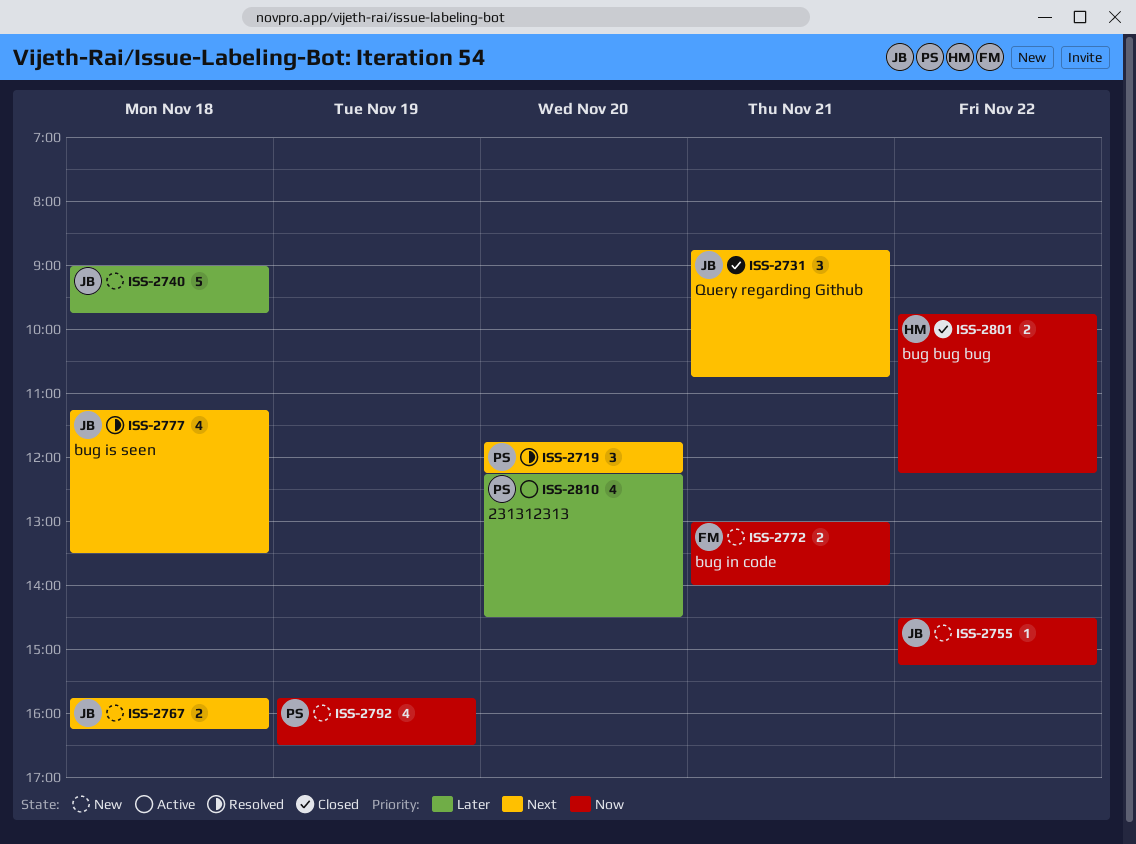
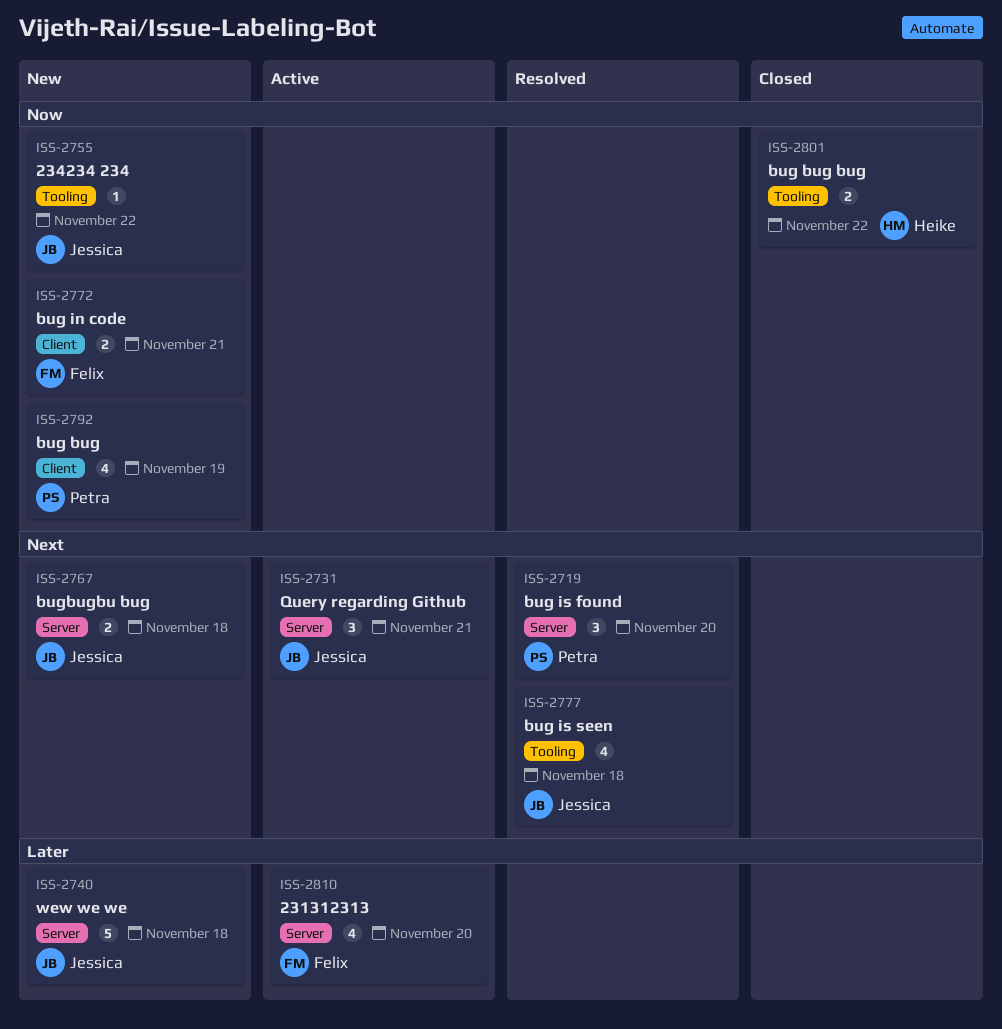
ISS-2731, status: Closed -> Active
ISS-2810, owner: Petra -> Felix

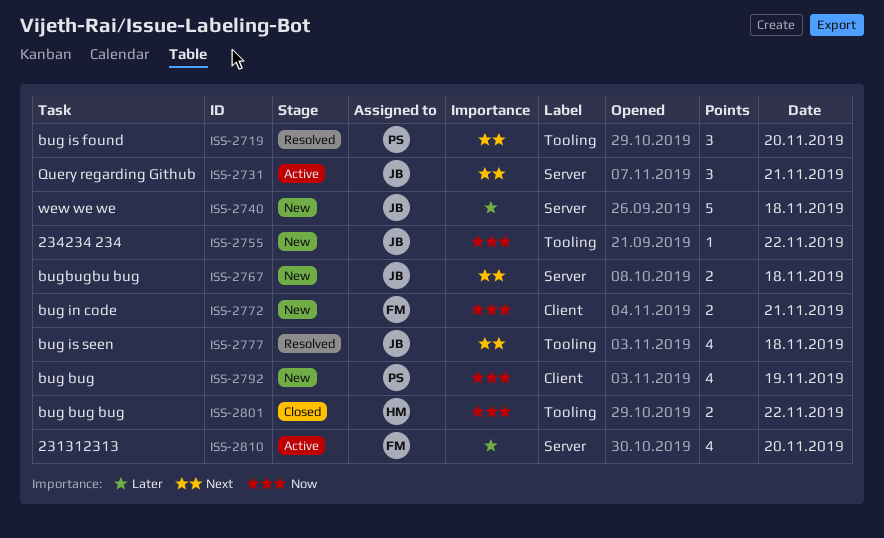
ISS-2719, label: Server -> Tooling

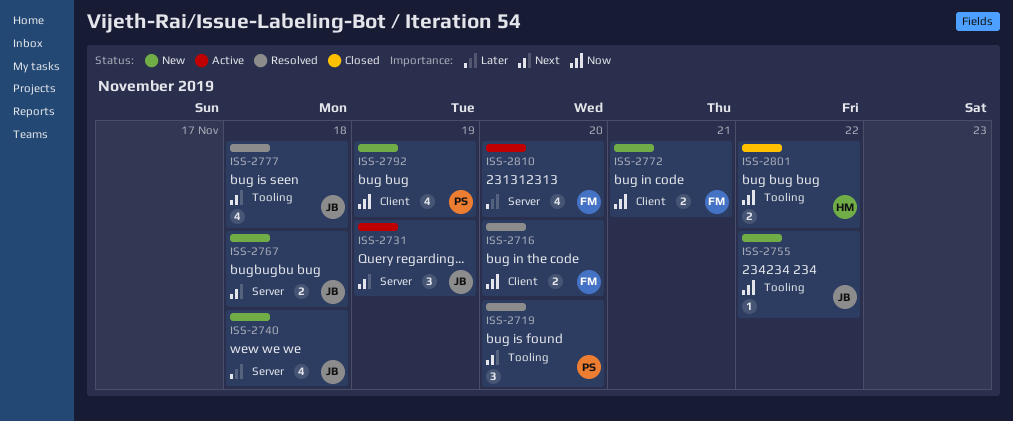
ISS-2716: none -> present
ISS-2731, day: Nov 21 -> Nov 19
ISS-2740, estimate: 5 -> 4

